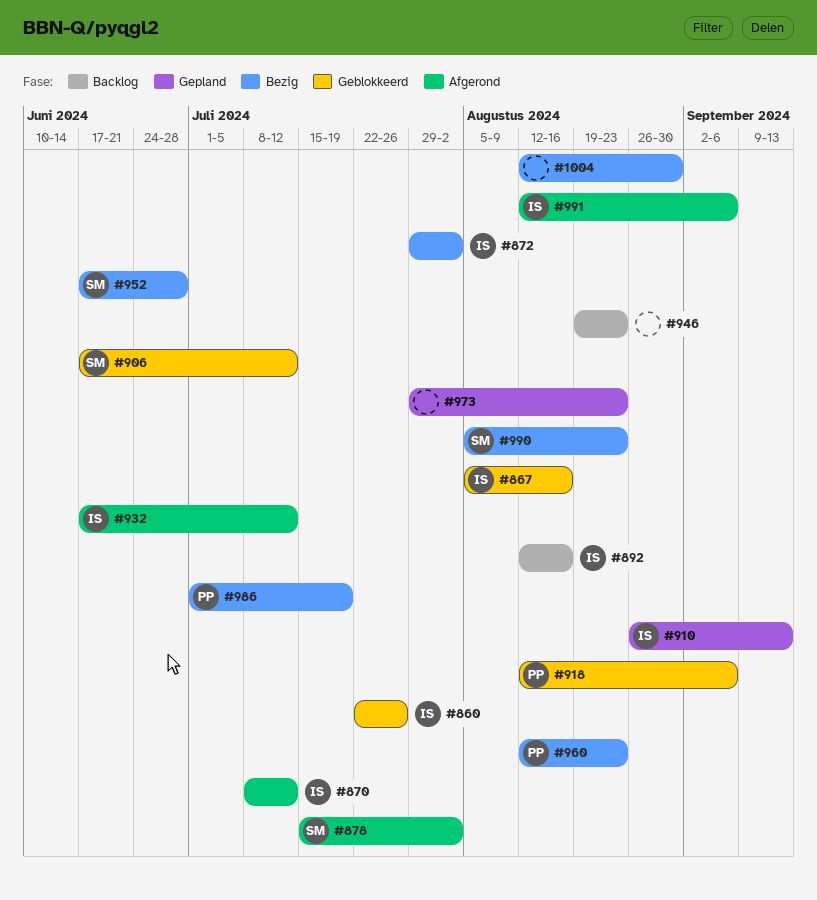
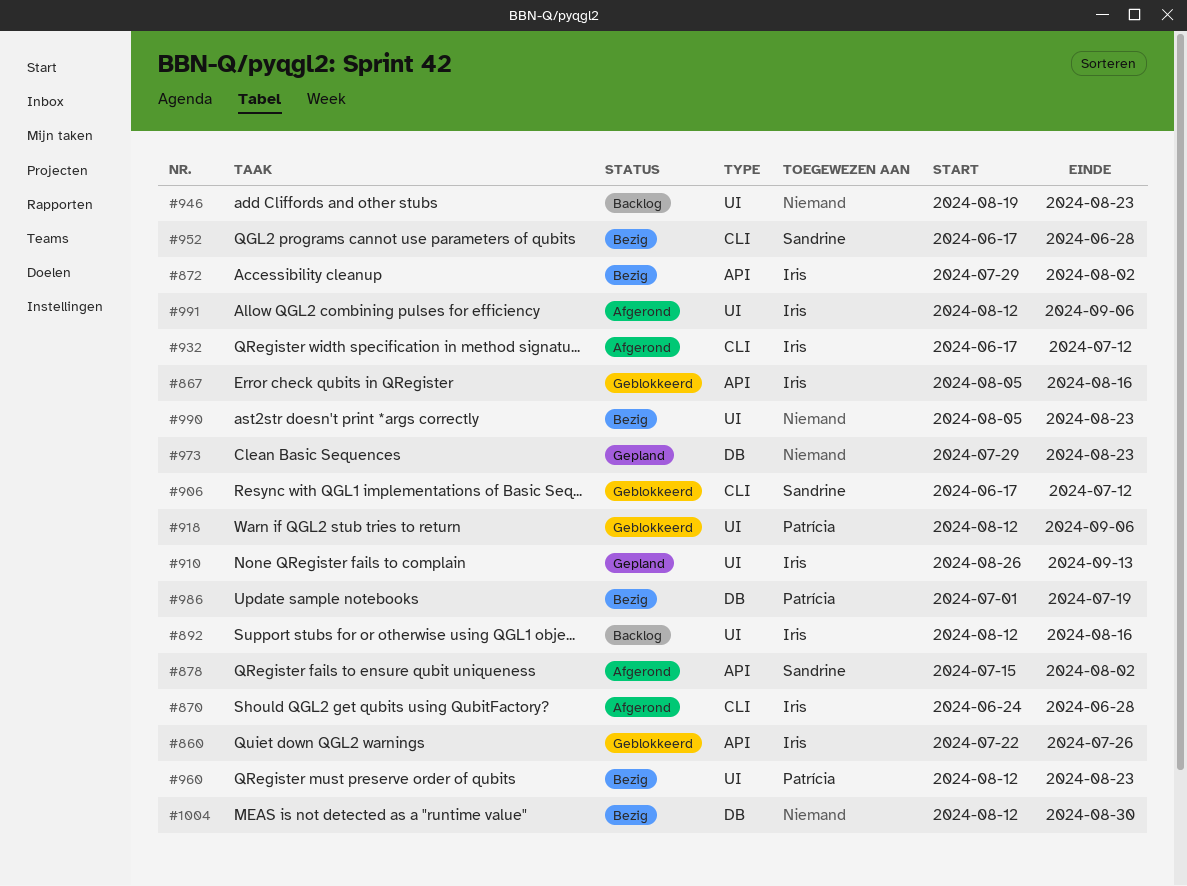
#870, start: Jul 8 -> Jun 24
#870, due: Jul 12 -> Jun 28
#990, owner: Sandrine -> none

